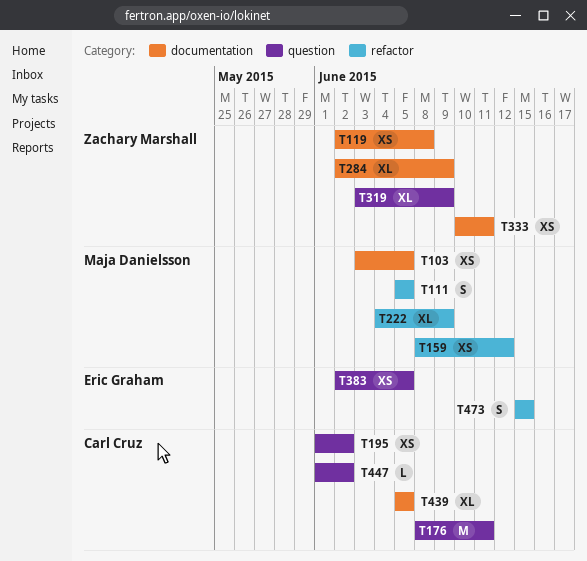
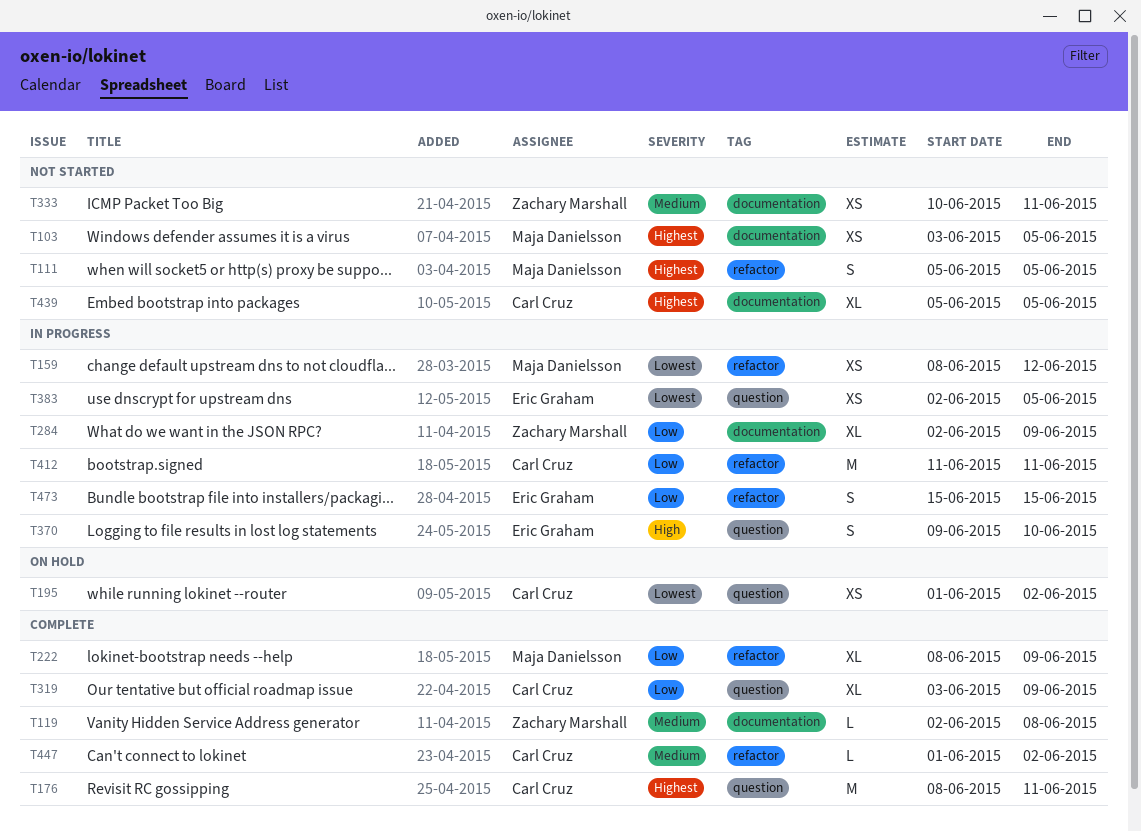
T119, estimate: XS -> L
T222, start: Jun 4 -> Jun 8
T319, owner: Zachary Marshall -> Carl Cruz
T370: none -> present
T412: none -> present
T447, label: question -> refactor

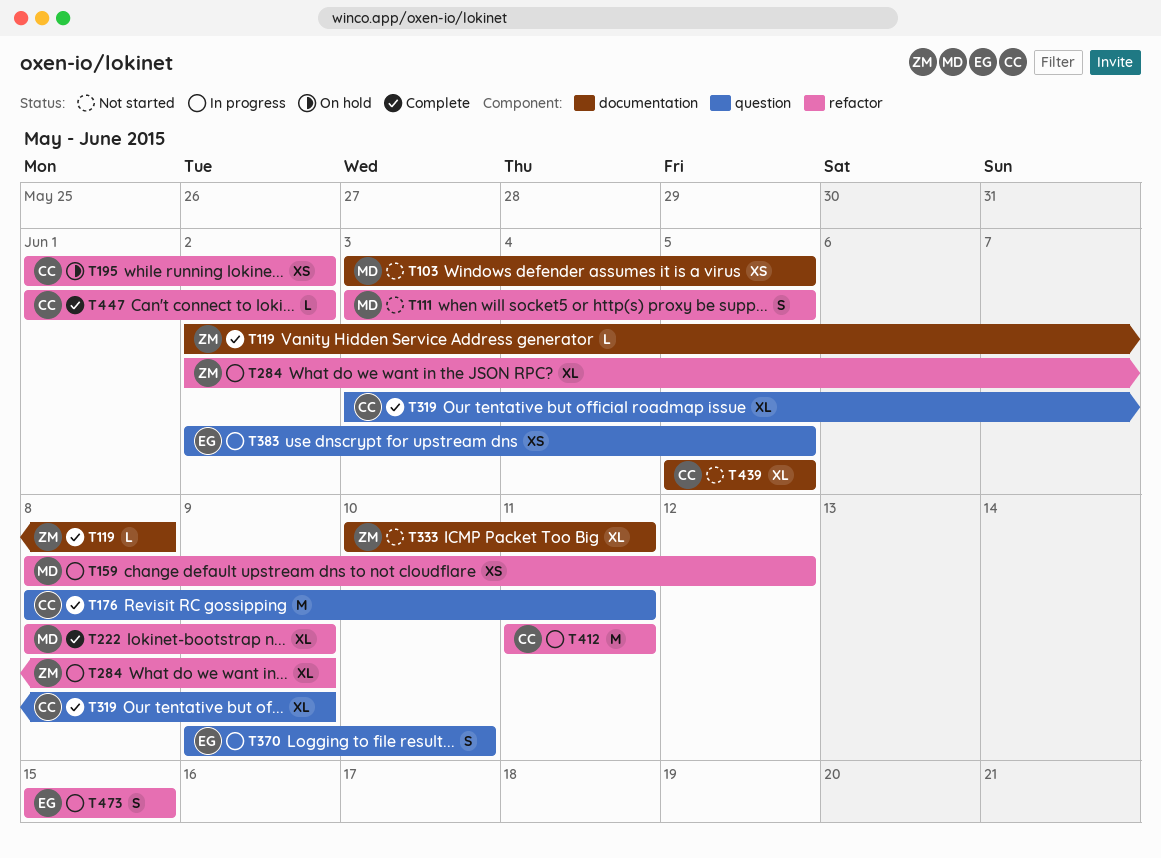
T111, start: Jun 5 -> Jun 3
T195, label: question -> refactor
T284, label: documentation -> refactor
T333, estimate: XS -> XL

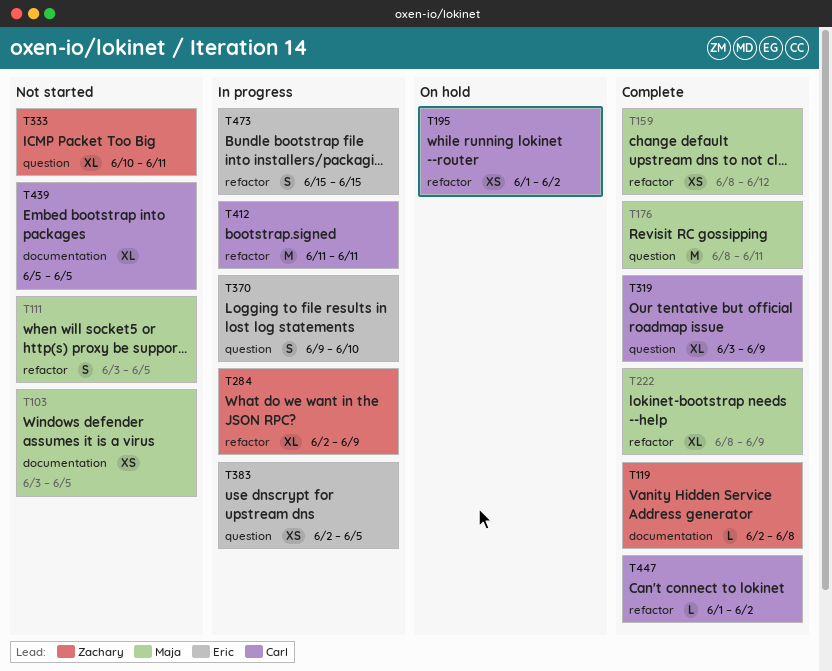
T159, status: In progress -> Complete
T176, owner: Carl -> Maja
T333, label: documentation -> question

